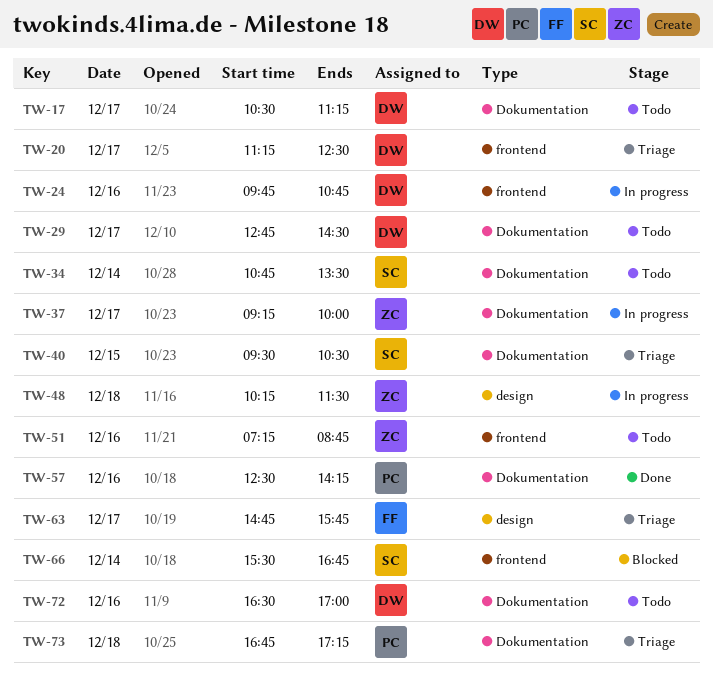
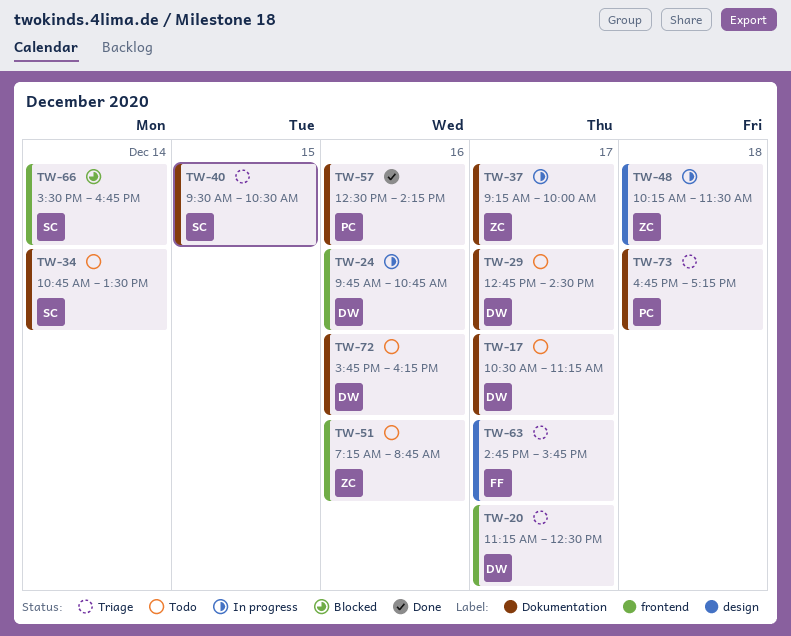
TW-72, begins: 16:30 -> 15:45
TW-72, ends: 17:00 -> 16:15

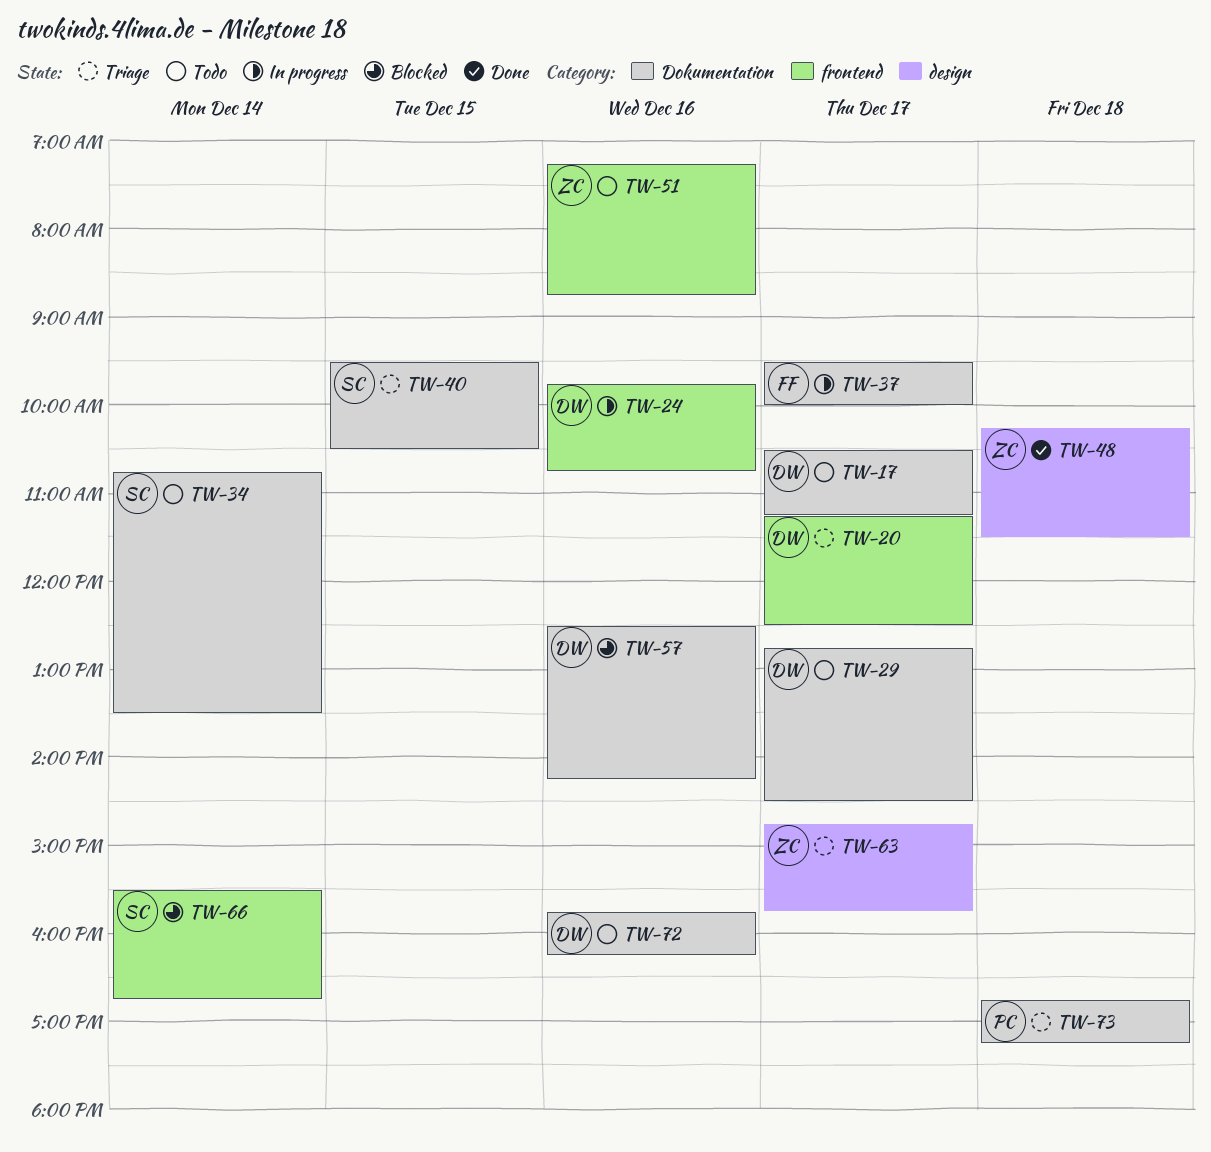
TW-37, owner: ZC -> FF
TW-37, begins: 09:15 -> 09:30
TW-48, status: In progress -> Done
TW-57, status: Done -> Blocked
TW-57, owner: PC -> DW
TW-63, owner: FF -> ZC

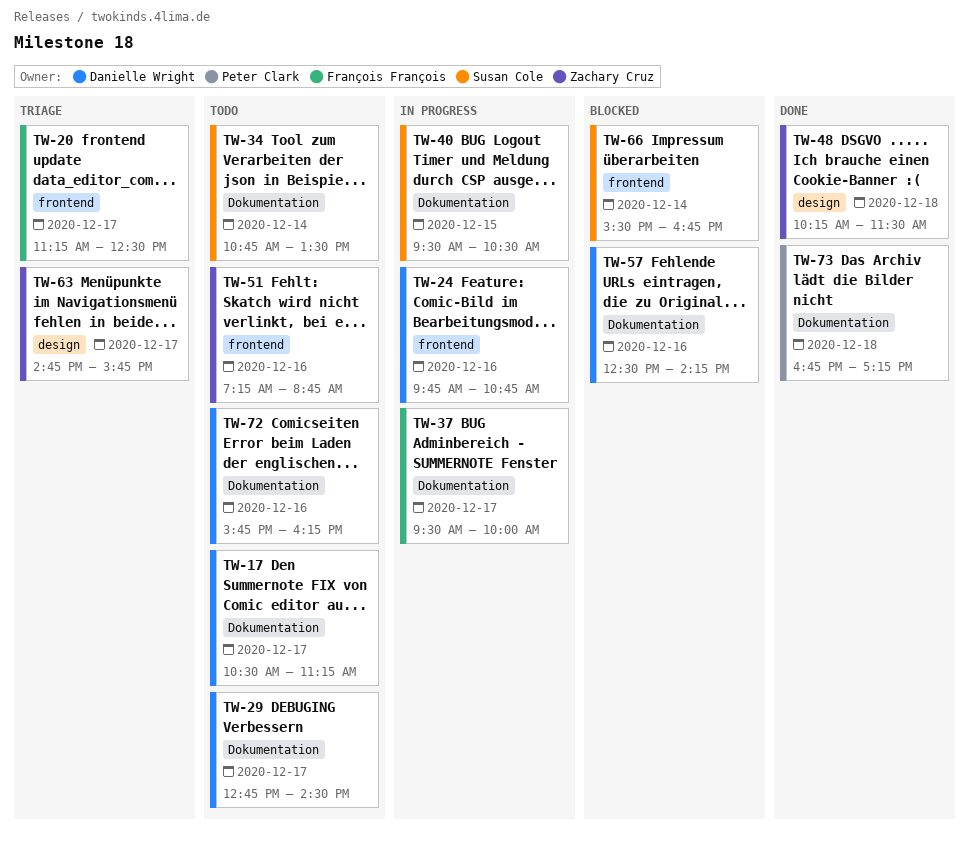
TW-20, owner: Danielle Wright -> François François
TW-40, status: Triage -> In progress
TW-73, status: Triage -> Done

